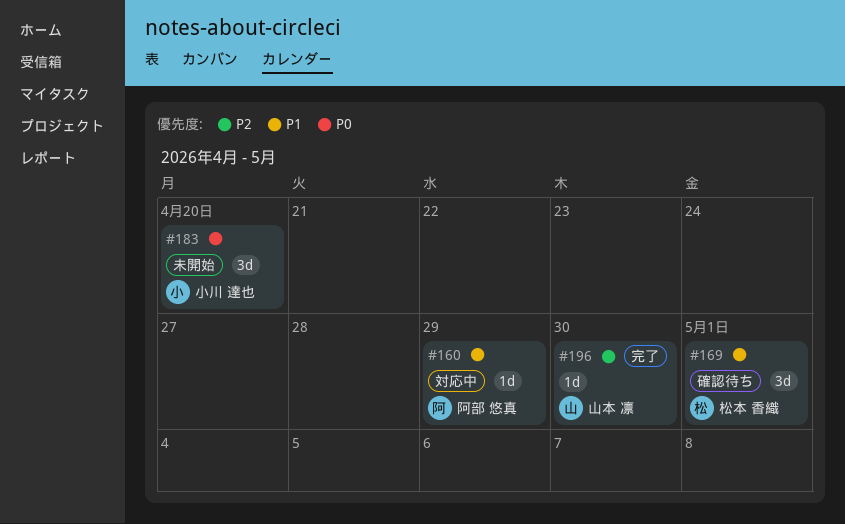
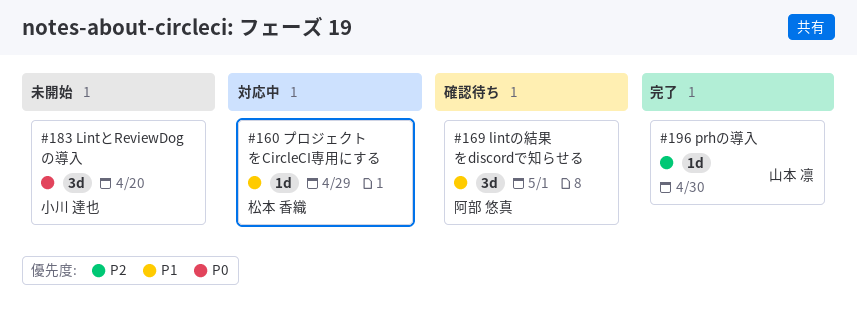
#160, owner: 阿部 悠真 -> 松本 香織
#169, owner: 松本 香織 -> 阿部 悠真

